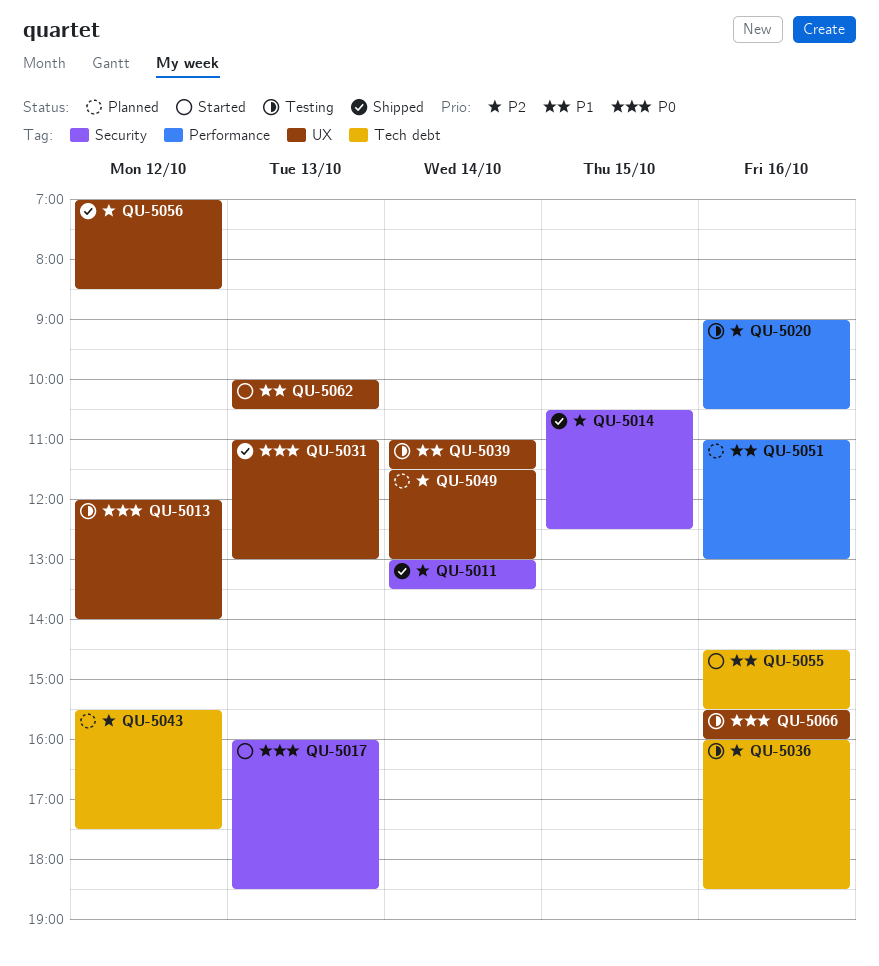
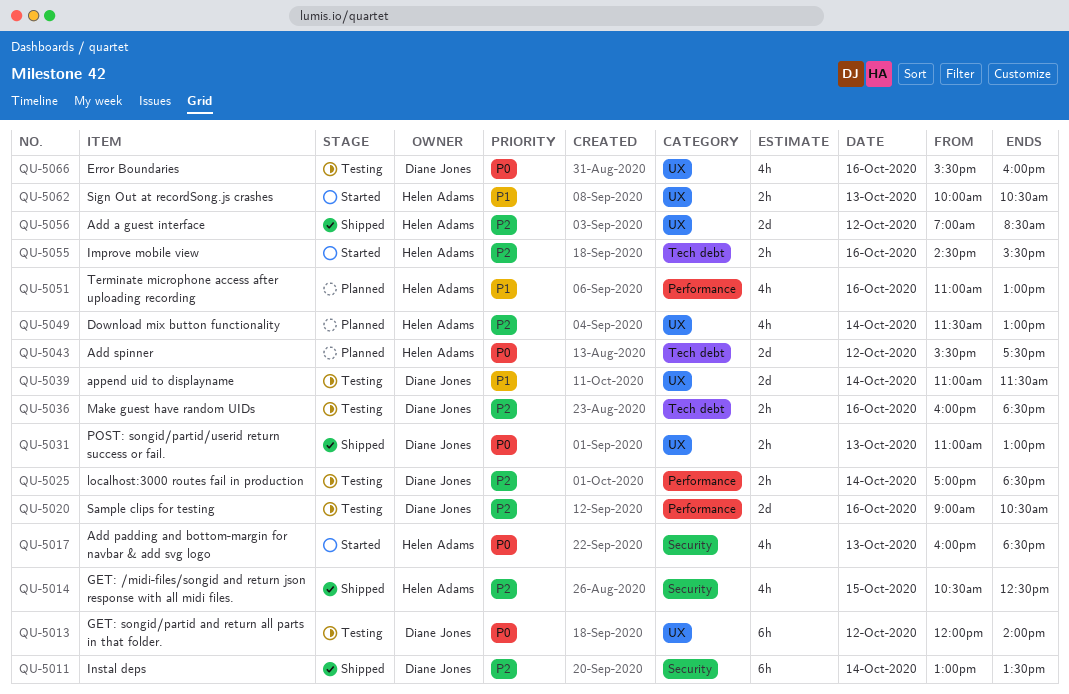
QU-5025: none -> present
QU-5043, priority: P2 -> P0
QU-5055, priority: P1 -> P2

